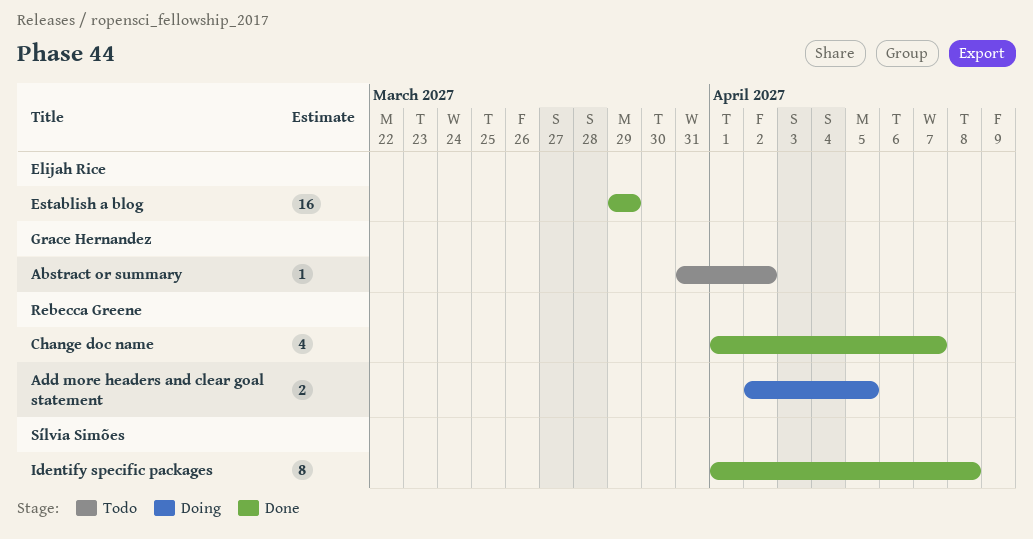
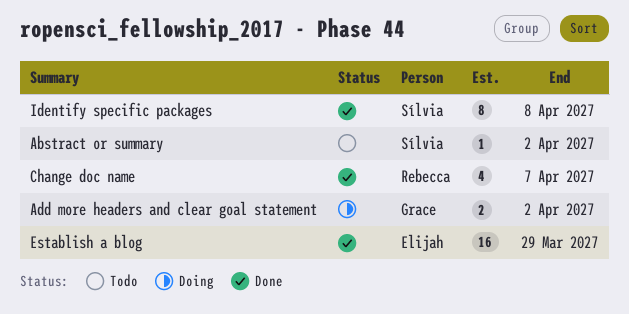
Abstract or summary, owner: Grace Hernandez -> Sílvia Simões
Add more headers and clear goal statement, owner: Rebecca Greene -> Grace Hernandez
Add more headers and clear goal statement, due: Apr 5 -> Apr 2

